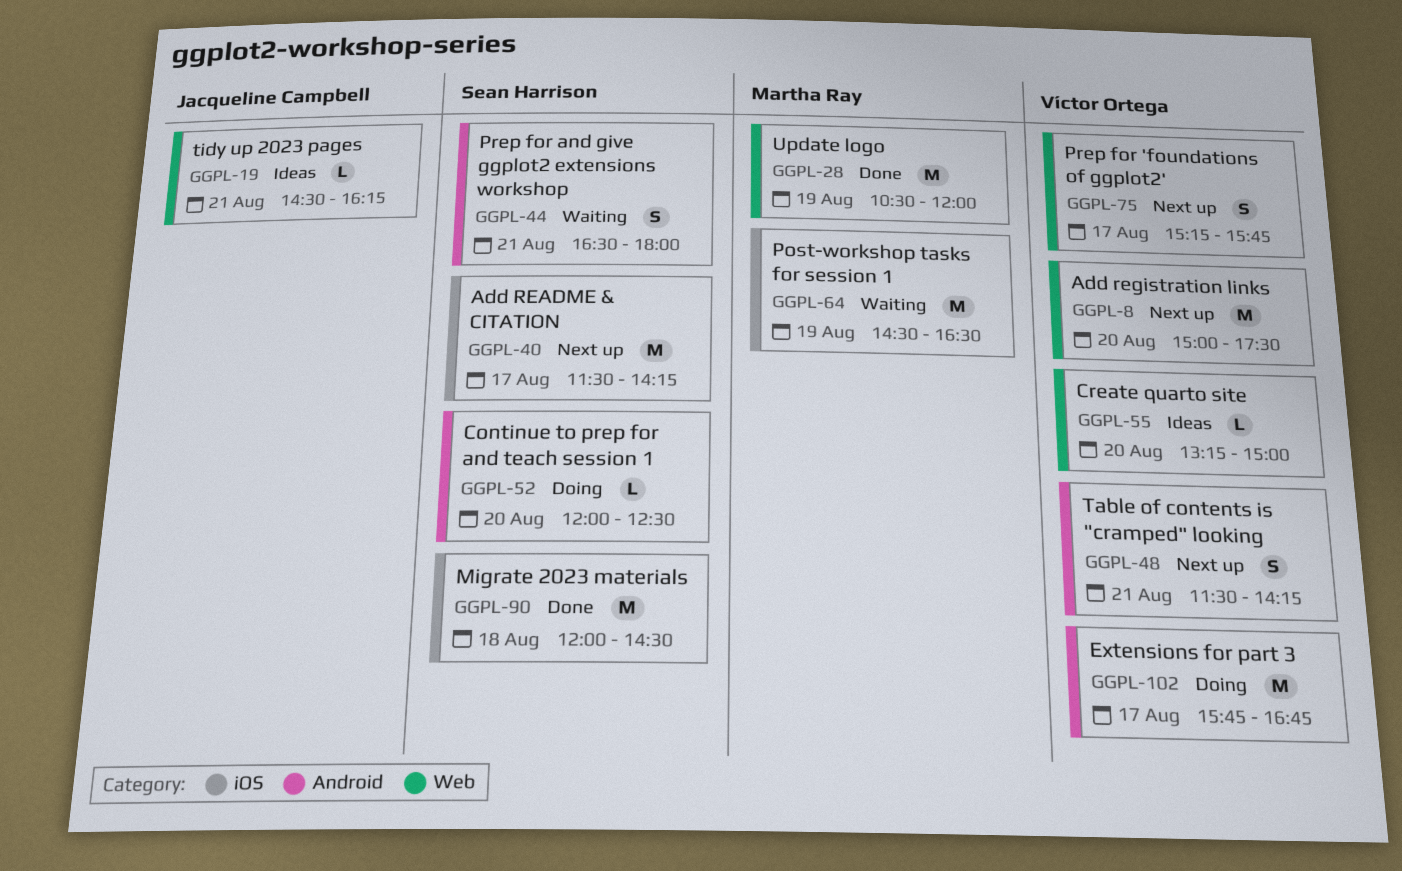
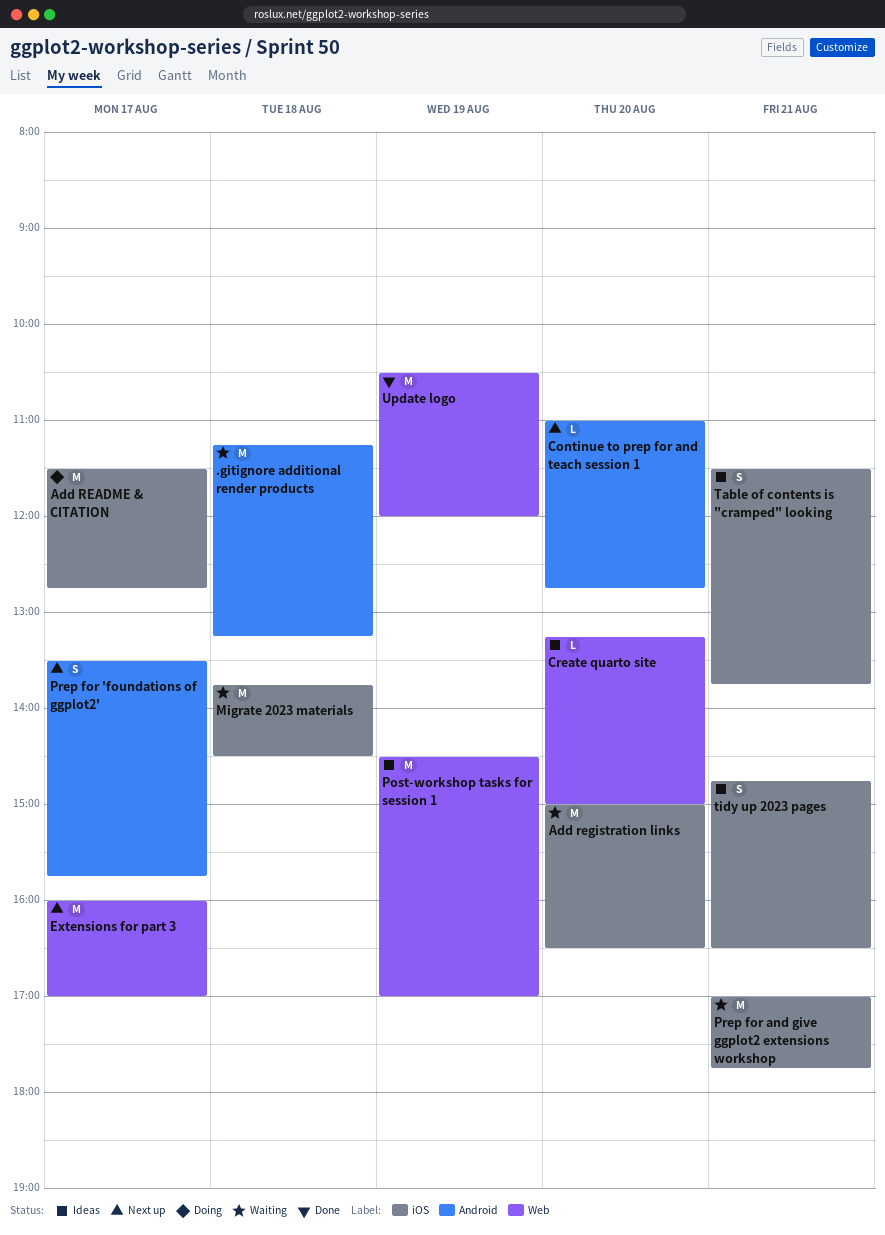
.gitignore additional render products: none -> present
Add README & CITATION, status: Next up -> Doing
Add README & CITATION, ends: 14:15 -> 12:45
Add registration links, status: Next up -> Waiting
Add registration links, label: Web -> iOS
Add registration links, ends: 17:30 -> 16:30
Continue to prep for and teach session 1, status: Doing -> Next up
Continue to prep for and teach session 1, begins: 12:00 -> 11:00
Continue to prep for and teach session 1, ends: 12:30 -> 12:45
Extensions for part 3, status: Doing -> Next up
Extensions for part 3, label: Android -> Web
Extensions for part 3, begins: 15:45 -> 16:00
Extensions for part 3, ends: 16:45 -> 17:00
Migrate 2023 materials, status: Done -> Waiting
Migrate 2023 materials, begins: 12:00 -> 13:45
Post-workshop tasks for session 1, status: Waiting -> Ideas
Post-workshop tasks for session 1, label: iOS -> Web
Post-workshop tasks for session 1, ends: 16:30 -> 17:00
Prep for 'foundations of ggplot2', label: Web -> Android
Prep for 'foundations of ggplot2', begins: 15:15 -> 13:30
Prep for and give ggplot2 extensions workshop, label: Android -> iOS
Prep for and give ggplot2 extensions workshop, estimate: S -> M
Prep for and give ggplot2 extensions workshop, begins: 16:30 -> 17:00
Prep for and give ggplot2 extensions workshop, ends: 18:00 -> 17:45
Table of contents is "cramped" looking, status: Next up -> Ideas
Table of contents is "cramped" looking, label: Android -> iOS
Table of contents is "cramped" looking, ends: 14:15 -> 13:45
tidy up 2023 pages, label: Web -> iOS
tidy up 2023 pages, estimate: L -> S
tidy up 2023 pages, begins: 14:30 -> 14:45
tidy up 2023 pages, ends: 16:15 -> 16:30

